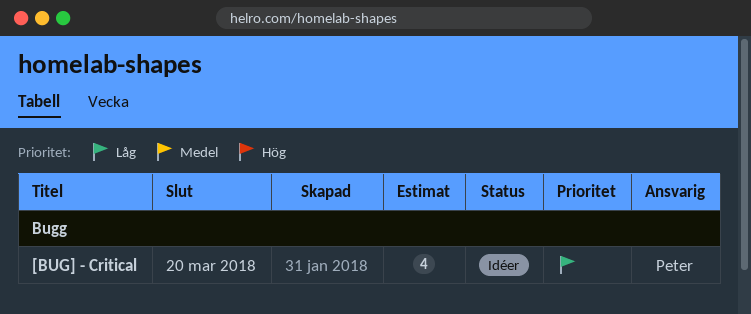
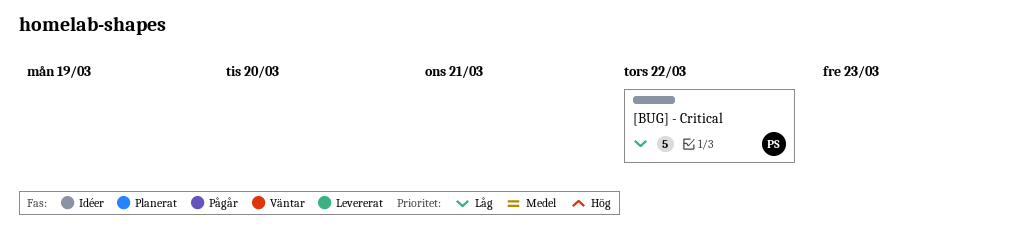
[BUG] - Critical, estimate: 4 -> 5
[BUG] - Critical, due: Mar 20 -> Mar 22

